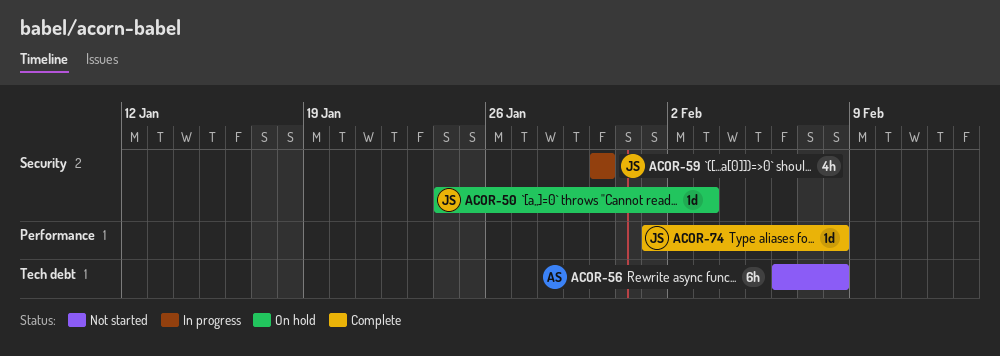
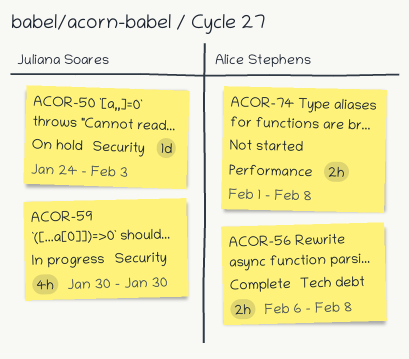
ACOR-56, status: Not started -> Complete
ACOR-56, estimate: 6h -> 2h
ACOR-74, status: Complete -> Not started
ACOR-74, owner: Juliana Soares -> Alice Stephens
ACOR-74, estimate: 1d -> 2h

